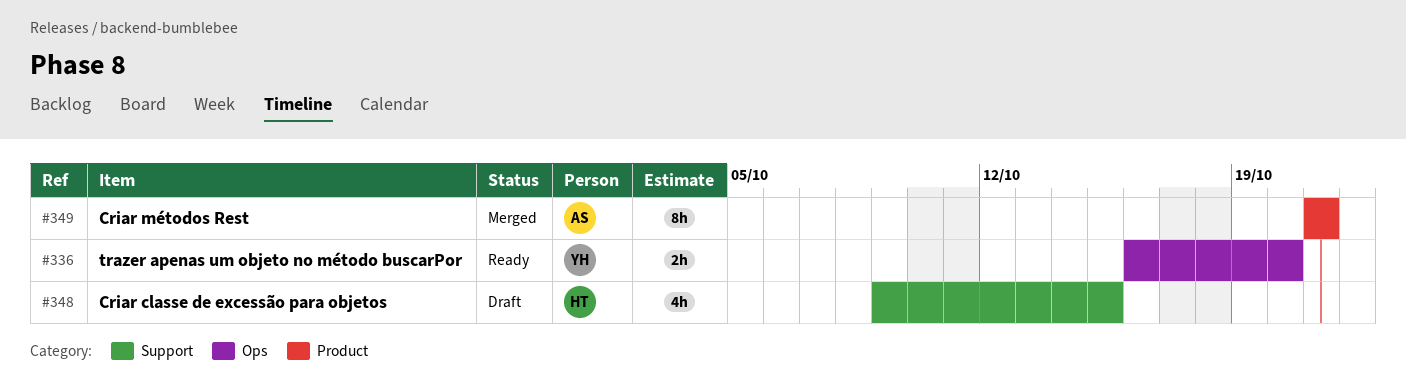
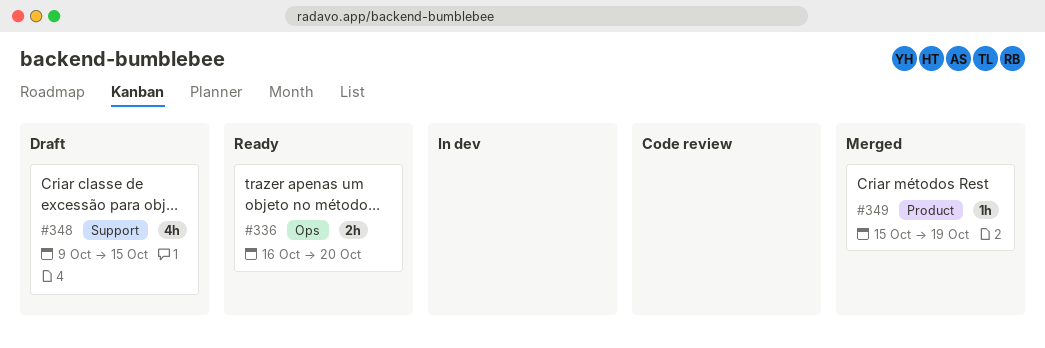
#349, estimate: 8h -> 1h
#349, start: Oct 21 -> Oct 15
#349, due: Oct 21 -> Oct 19

